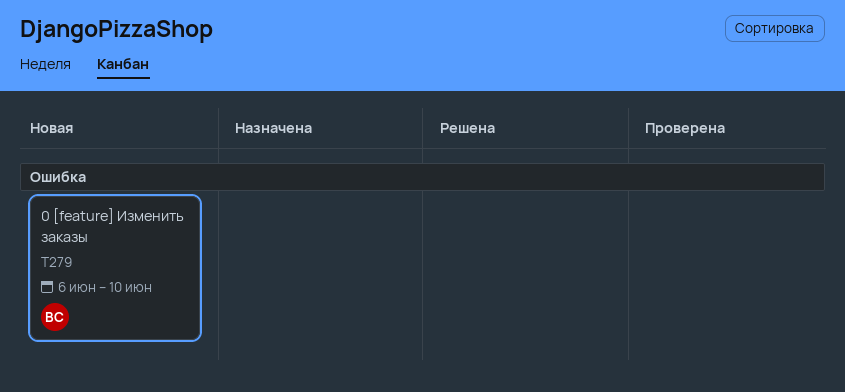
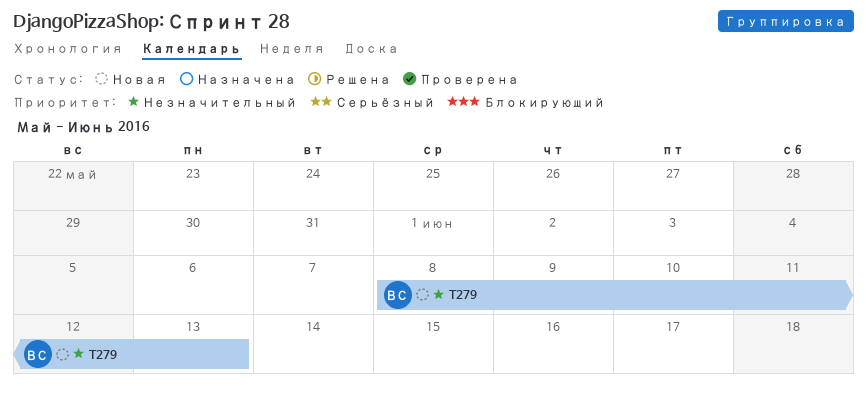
T279, start: Jun 6 -> Jun 8
T279, due: Jun 10 -> Jun 13

